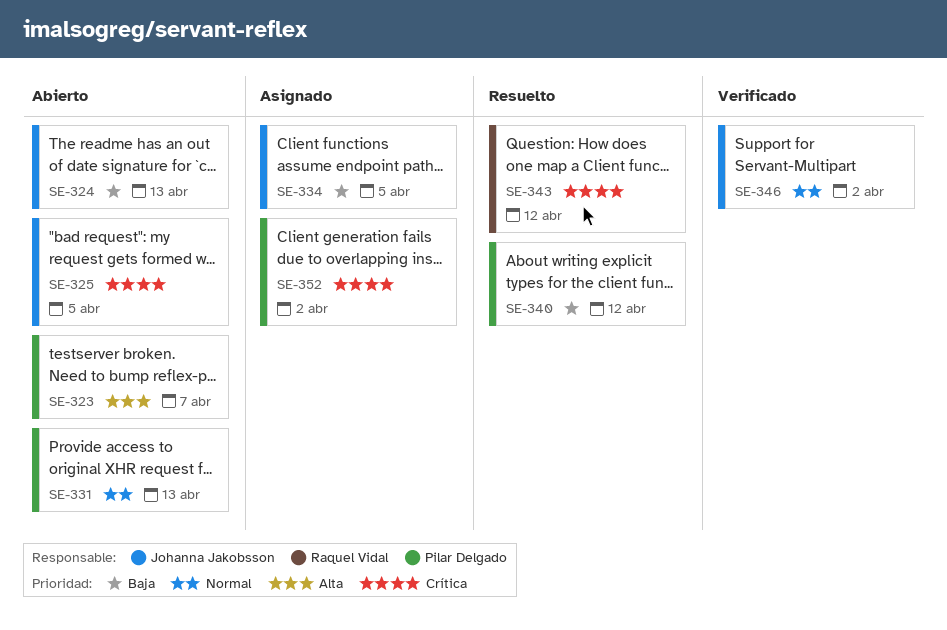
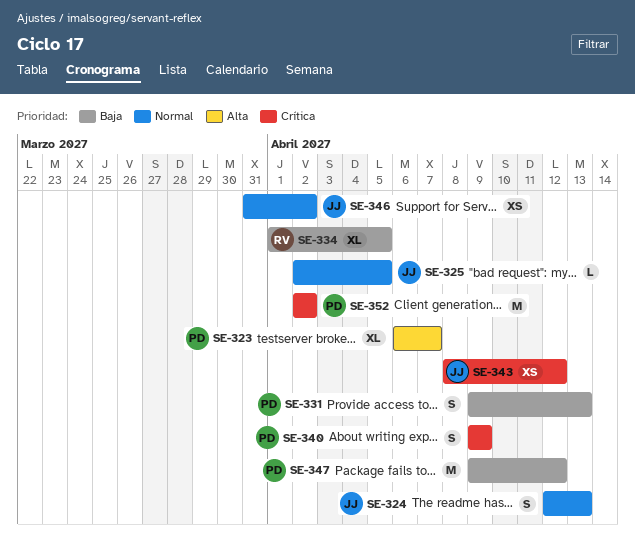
SE-324, priority: Baja -> Normal
SE-325, priority: Crítica -> Normal
SE-331, priority: Normal -> Baja
SE-334, owner: Johanna Jakobsson -> Raquel Vidal
SE-340, priority: Baja -> Crítica
SE-340, due: Apr 12 -> Apr 9
SE-343, owner: Raquel Vidal -> Johanna Jakobsson
SE-347: none -> present

